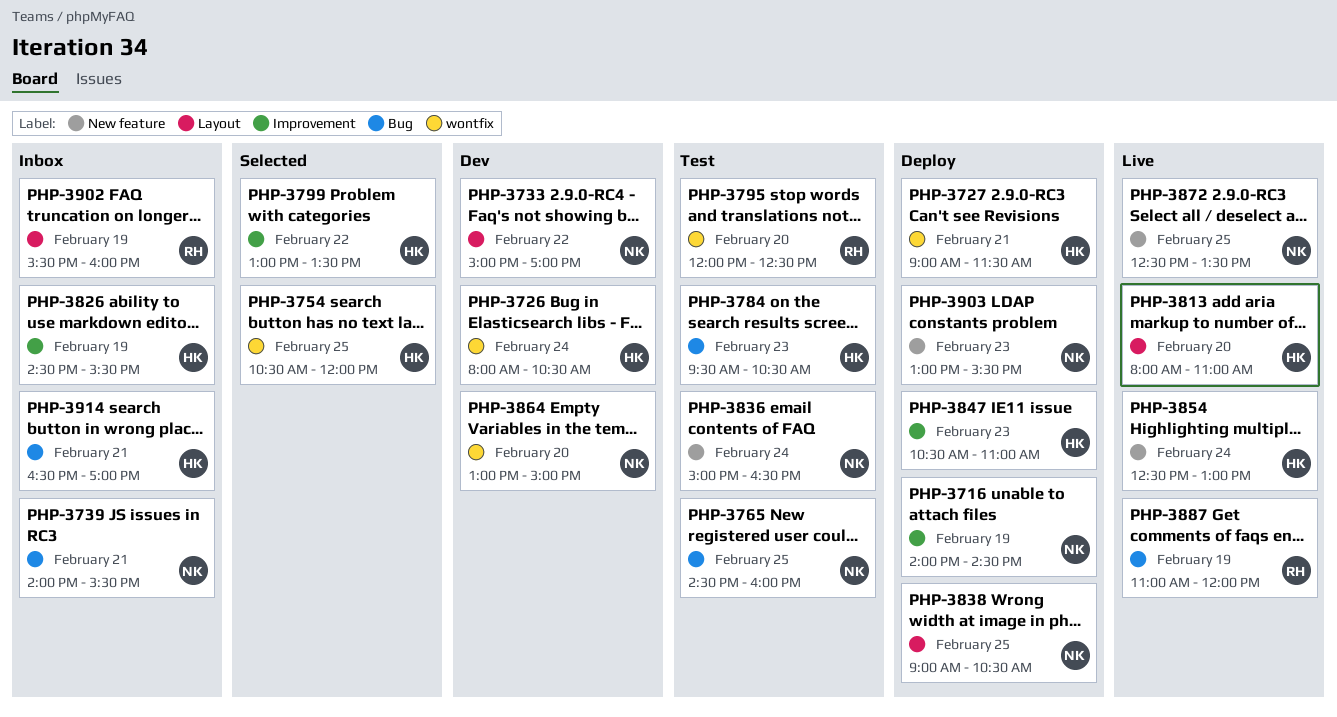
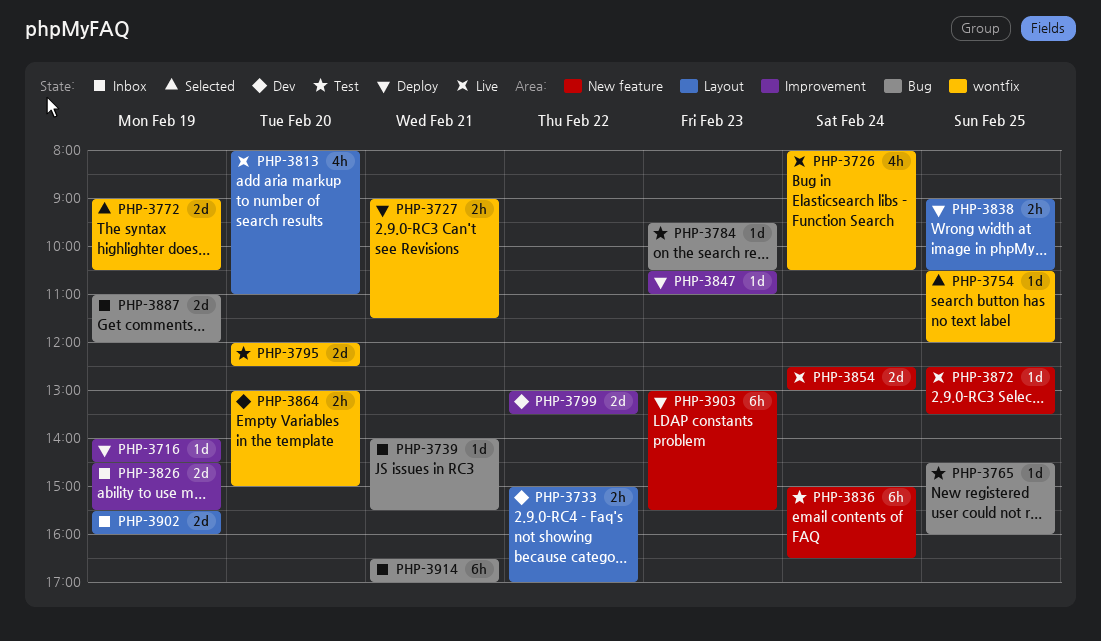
PHP-3726, status: Dev -> Live
PHP-3772: none -> present
PHP-3799, status: Selected -> Dev
PHP-3887, status: Live -> Inbox

